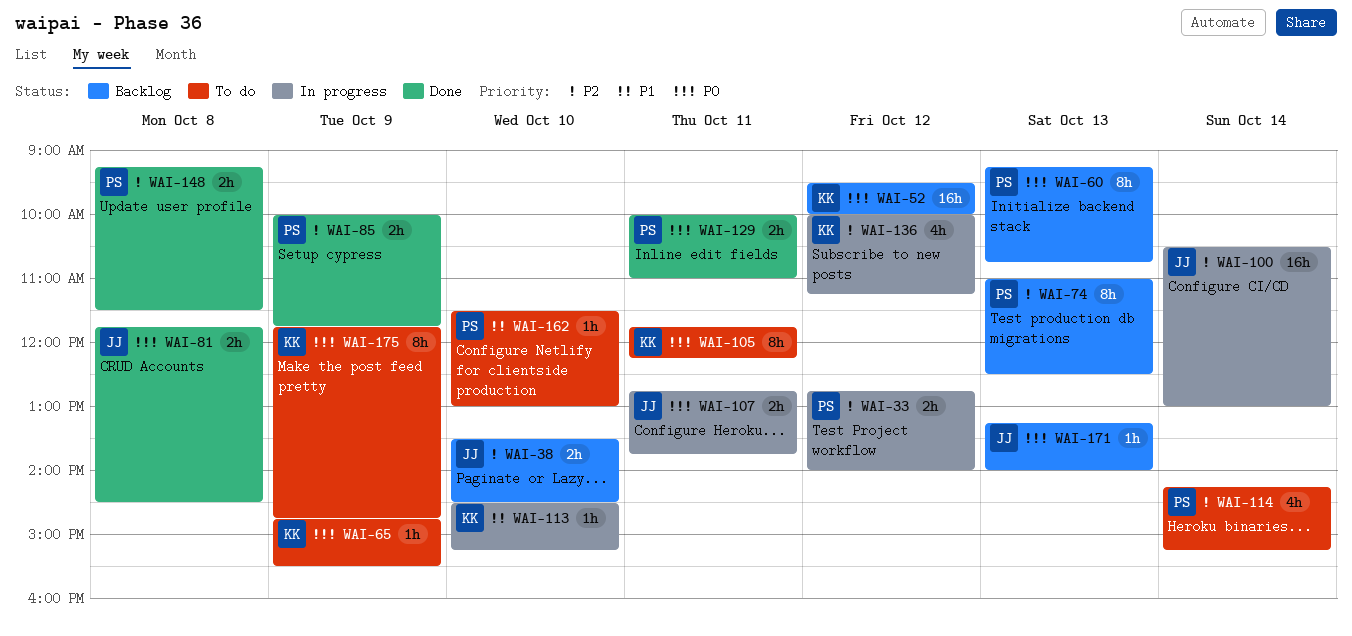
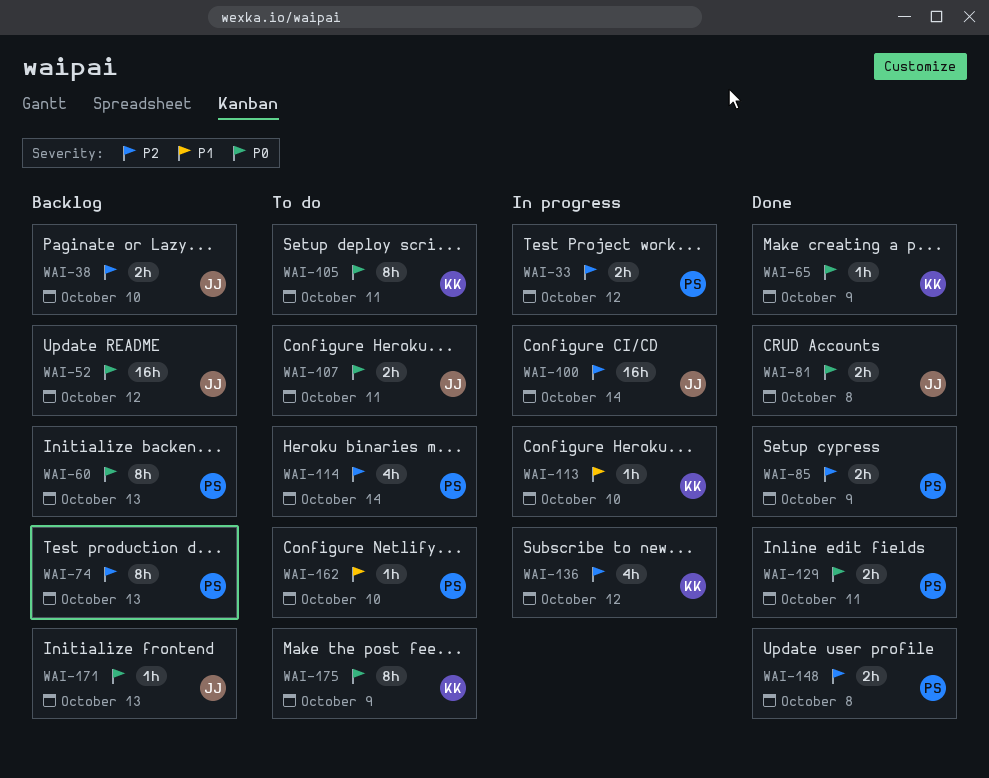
WAI-52, owner: KK -> JJ
WAI-65, status: To do -> Done
WAI-107, status: In progress -> To do

